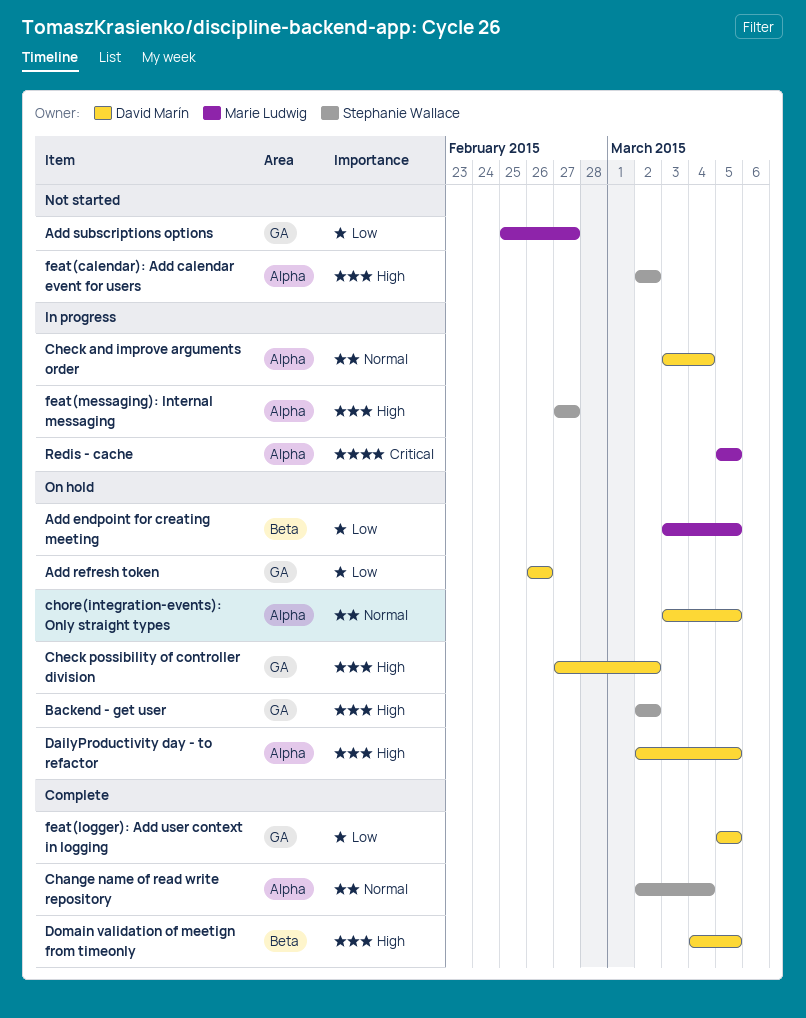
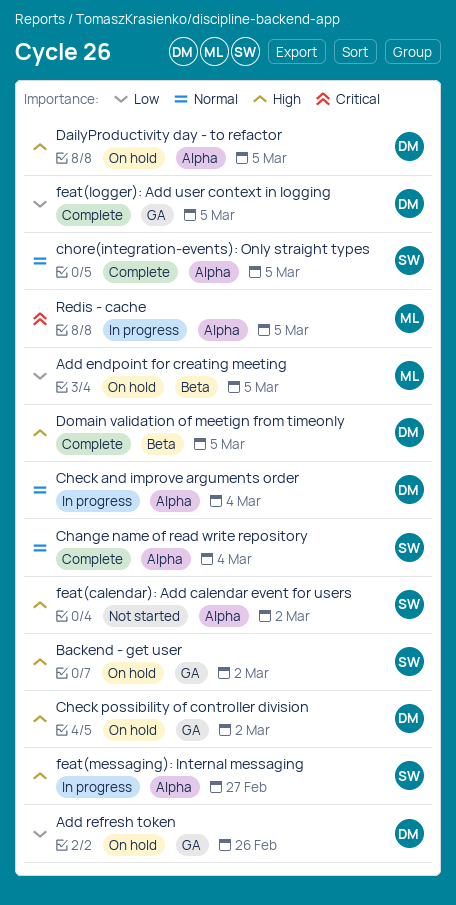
Add subscriptions options: present -> none
chore(integration-events): Only straight types, status: On hold -> Complete
chore(integration-events): Only straight types, owner: David Marín -> Stephanie Wallace

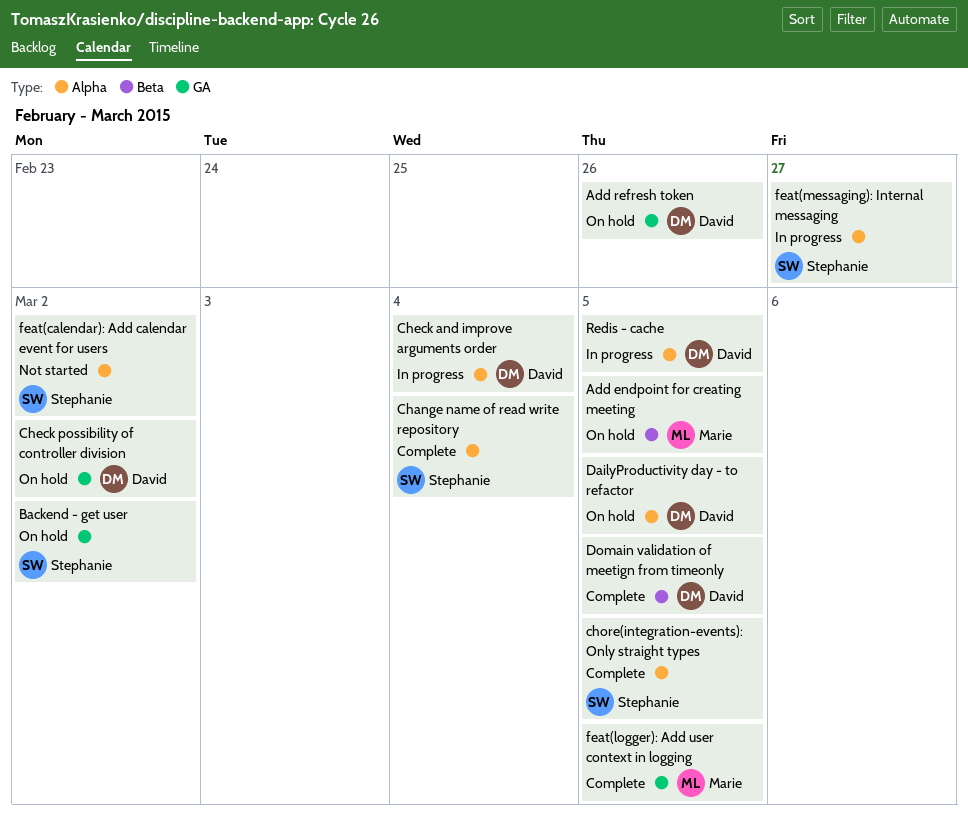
feat(logger): Add user context in logging, owner: David -> Marie
Redis - cache, owner: Marie -> David

